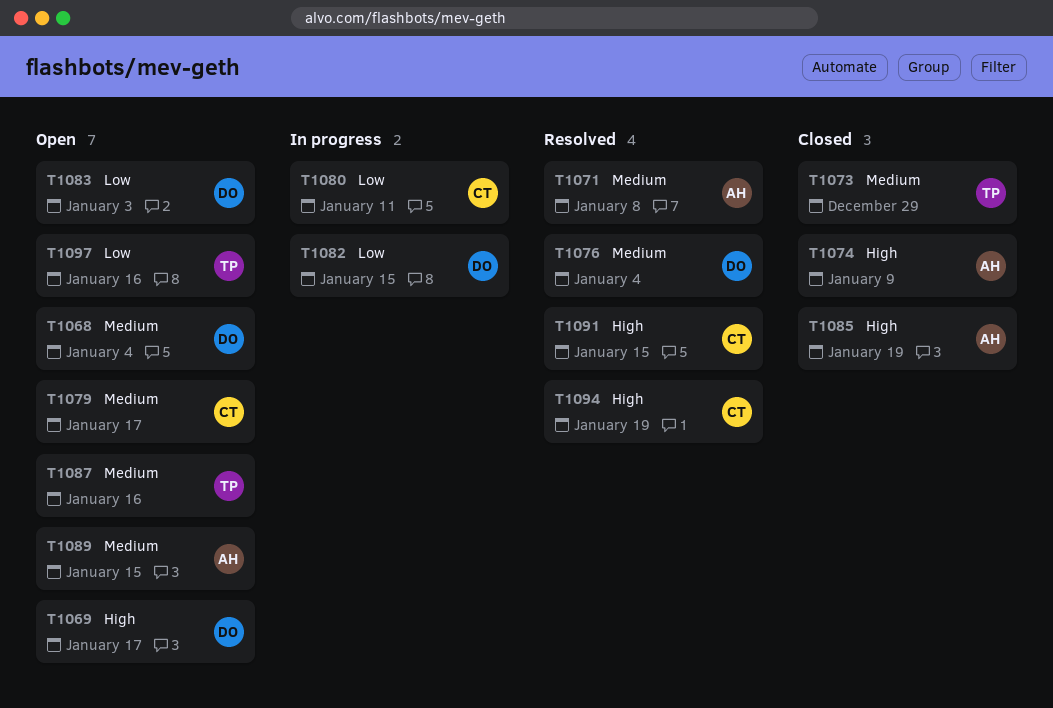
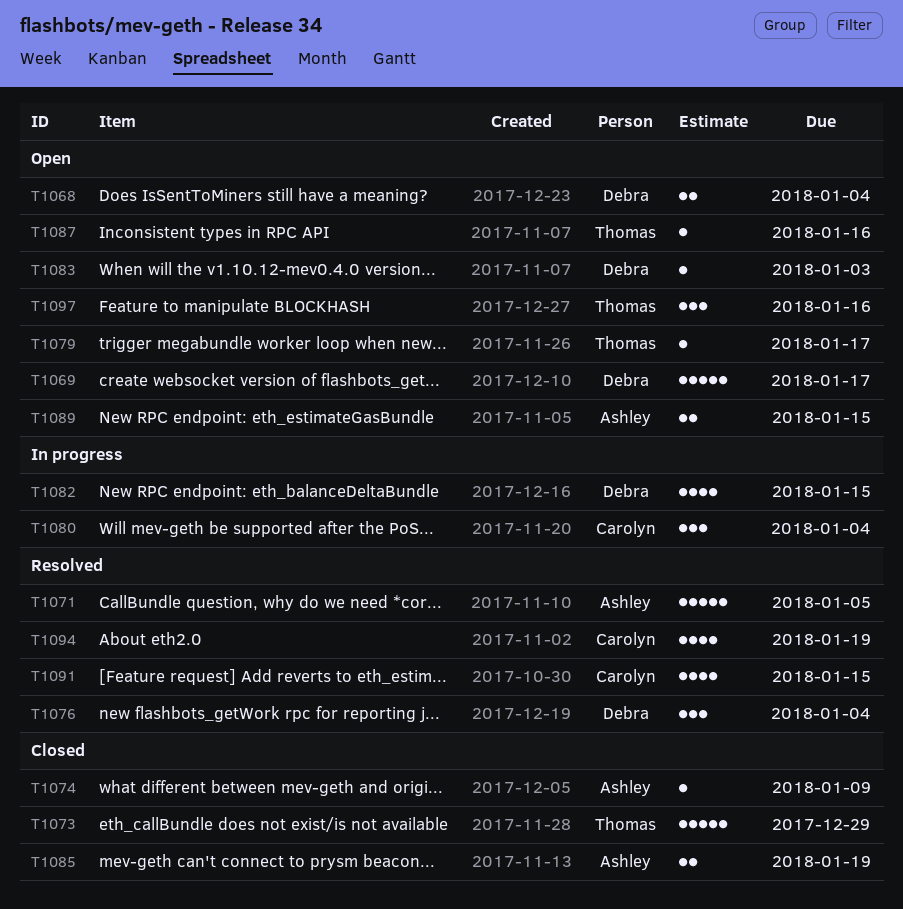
T1071, due: Jan 8 -> Jan 5
T1079, owner: Carolyn -> Thomas
T1080, due: Jan 11 -> Jan 4

